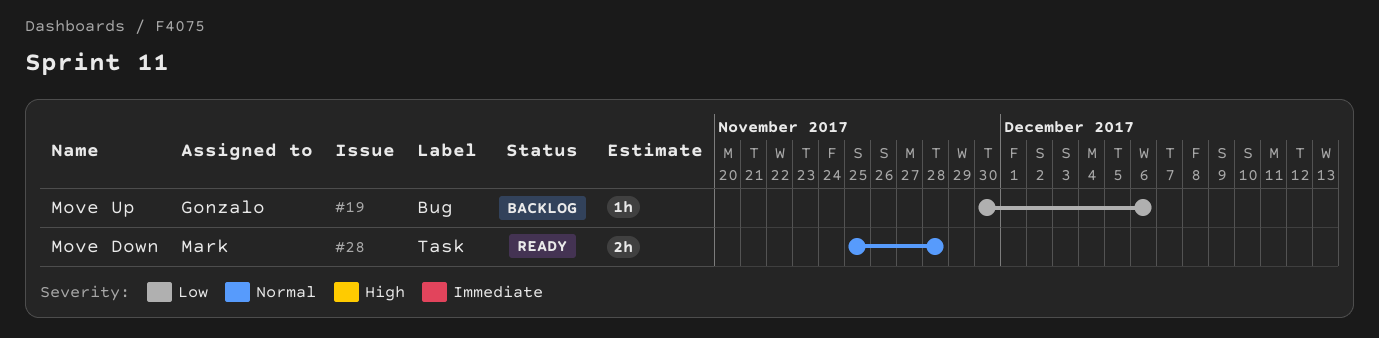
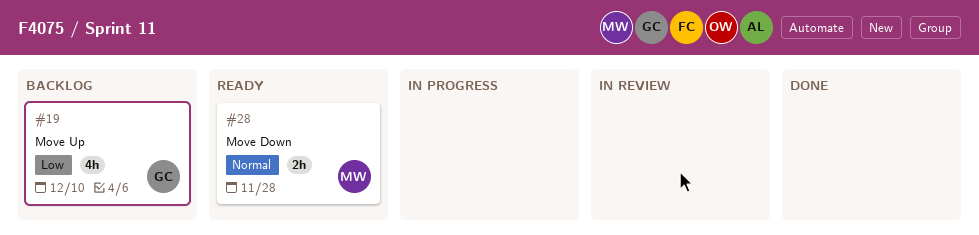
#19, estimate: 1h -> 4h
#19, due: Dec 6 -> Dec 10

